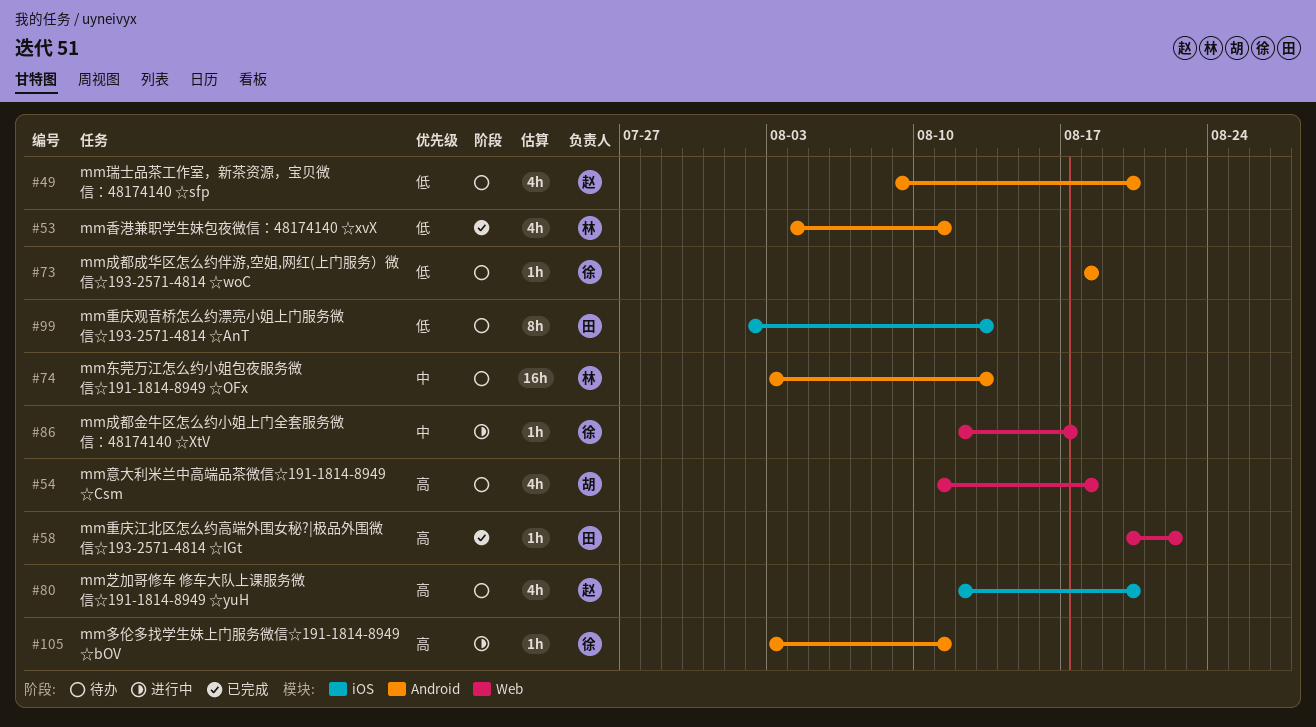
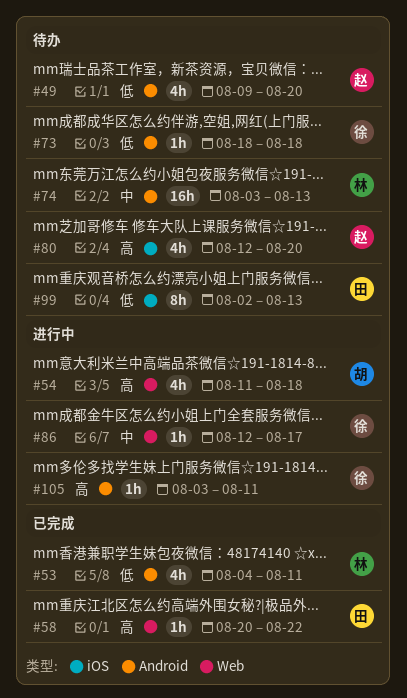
#54, status: 待办 -> 进行中

